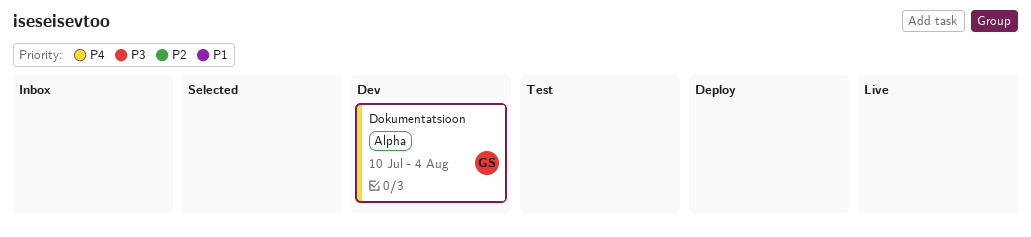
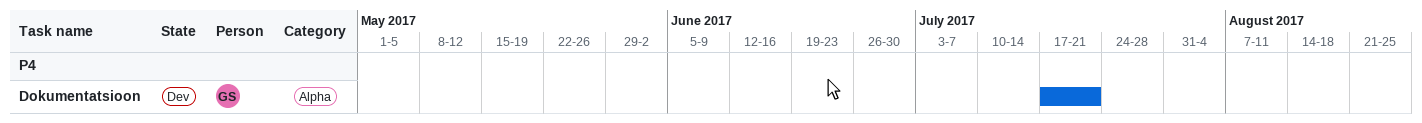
Dokumentatsioon, start: Jul 10 -> Jul 17
Dokumentatsioon, due: Aug 4 -> Jul 21

